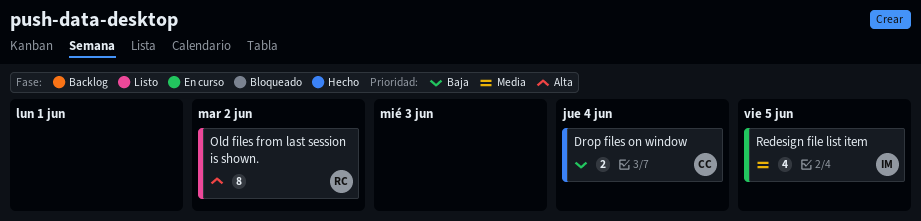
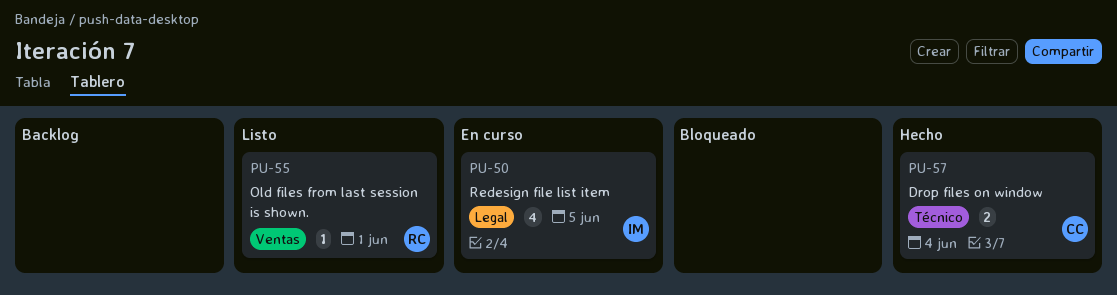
Old files from last session is shown., estimate: 8 -> 1
Old files from last session is shown., due: Jun 2 -> Jun 1

